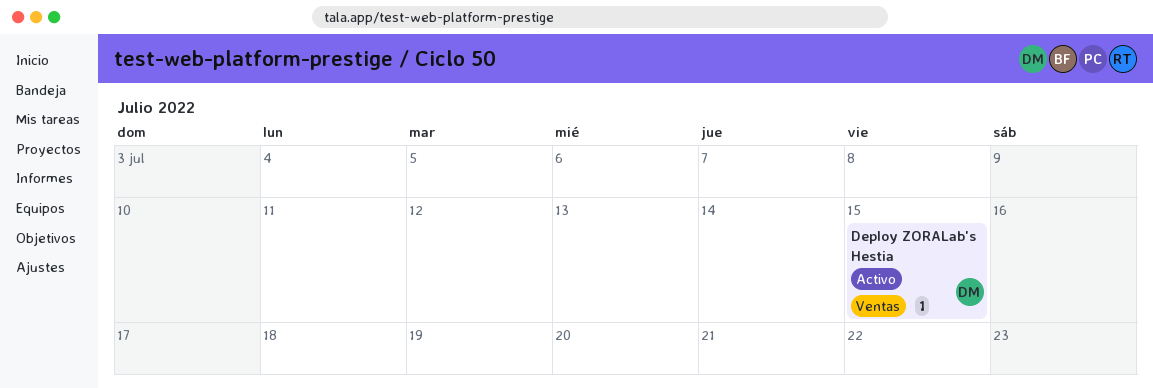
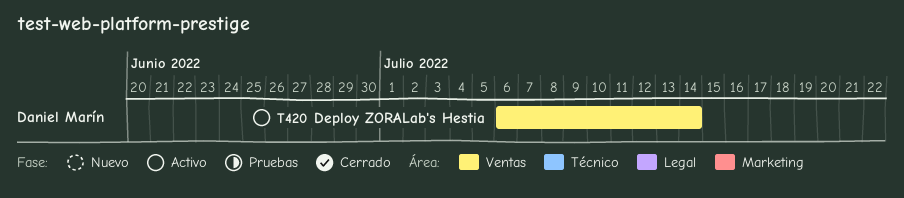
Deploy ZORALab's Hestia, due: Jul 15 -> Jul 14

